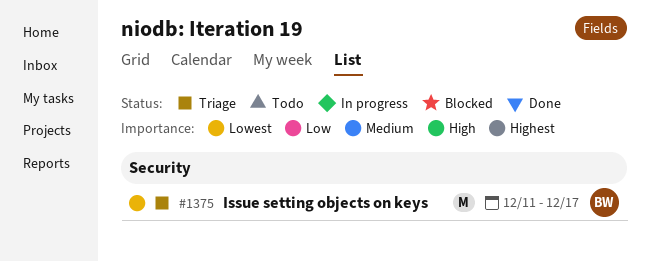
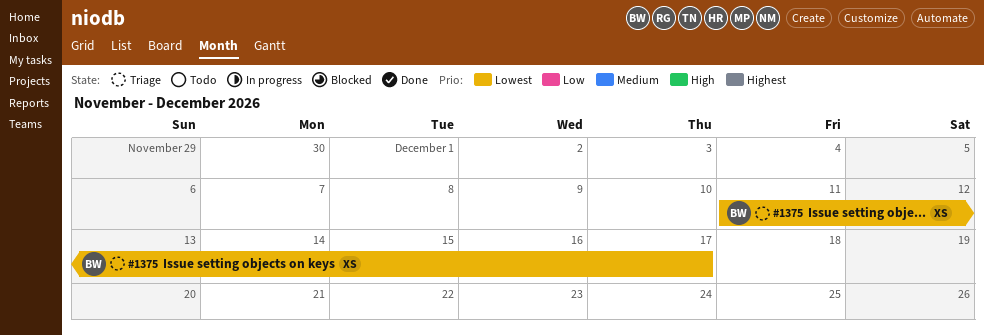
#1375, estimate: M -> XS

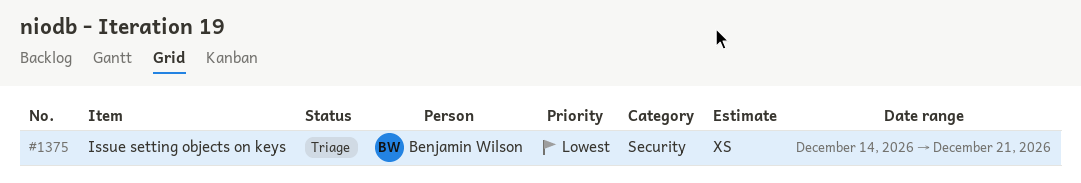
#1375, start: Dec 11 -> Dec 14
#1375, due: Dec 17 -> Dec 21

